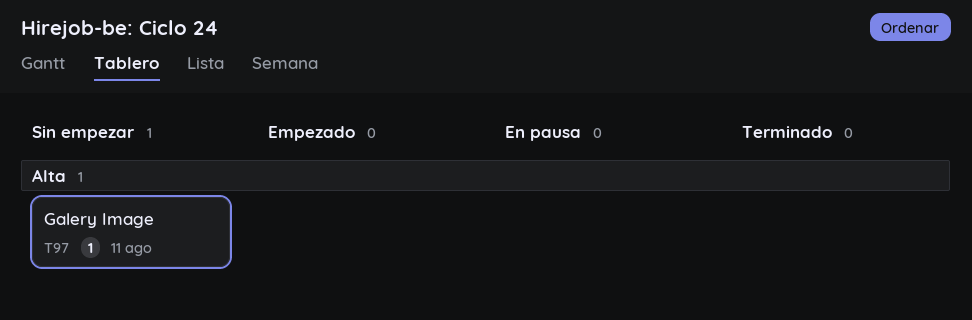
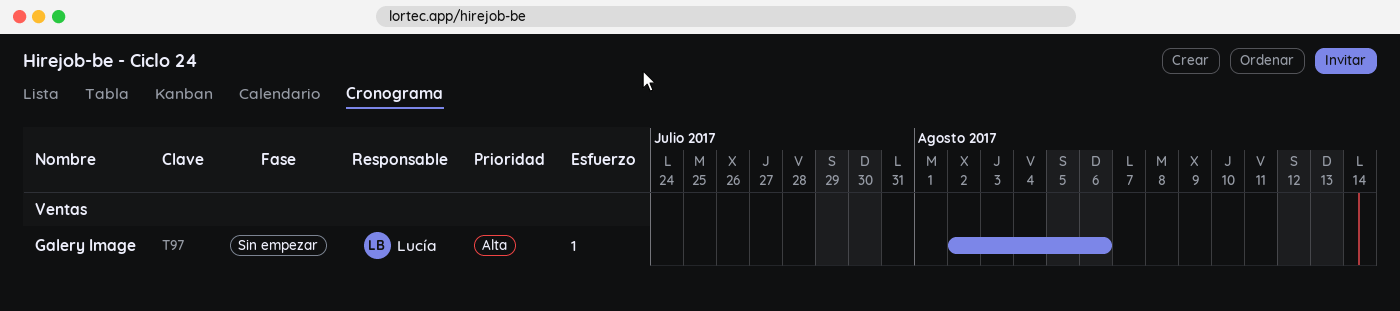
T97, due: Aug 11 -> Aug 6

